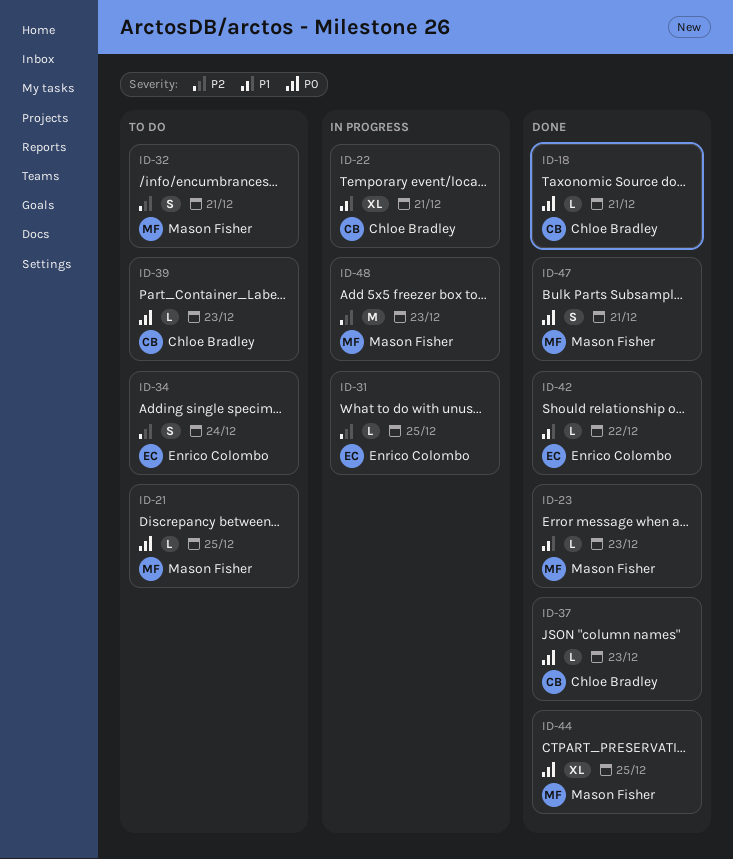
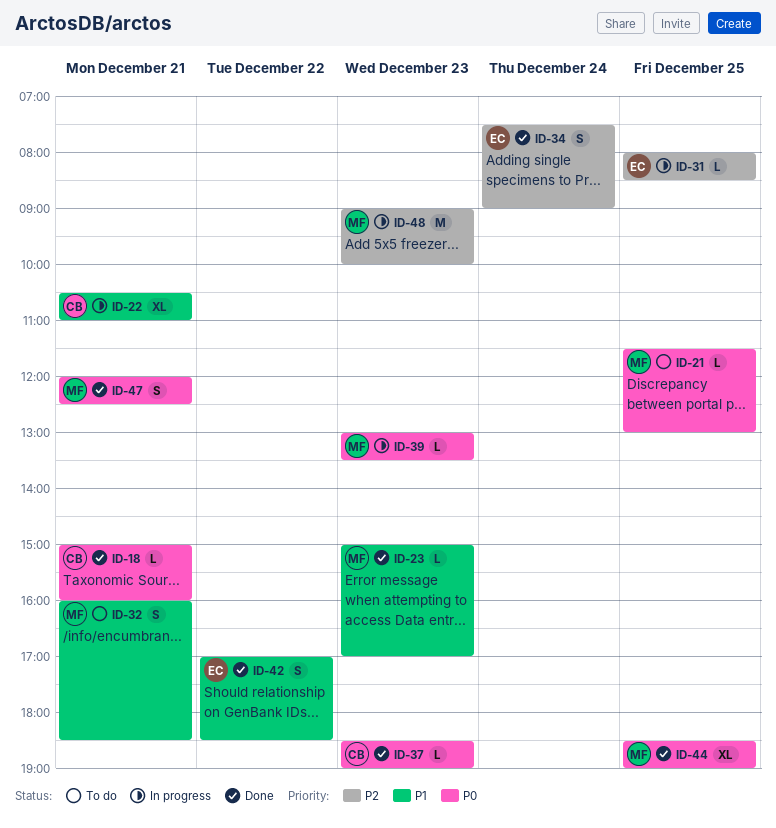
ID-32, priority: P2 -> P1
ID-34, status: To do -> Done
ID-39, status: To do -> In progress
ID-39, owner: Chloe Bradley -> Mason Fisher
ID-42, estimate: L -> S

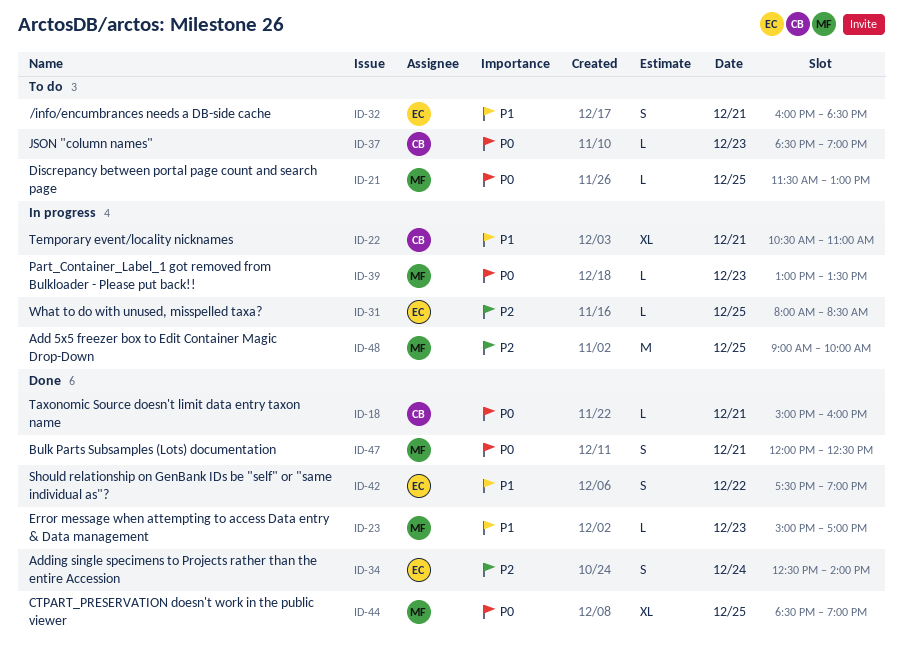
ID-32, owner: MF -> EC
ID-34, begins: 07:30 -> 12:30
ID-34, ends: 09:00 -> 14:00
ID-37, status: Done -> To do
ID-42, begins: 17:00 -> 17:30
ID-42, ends: 18:30 -> 19:00
ID-48, day: Dec 23 -> Dec 25

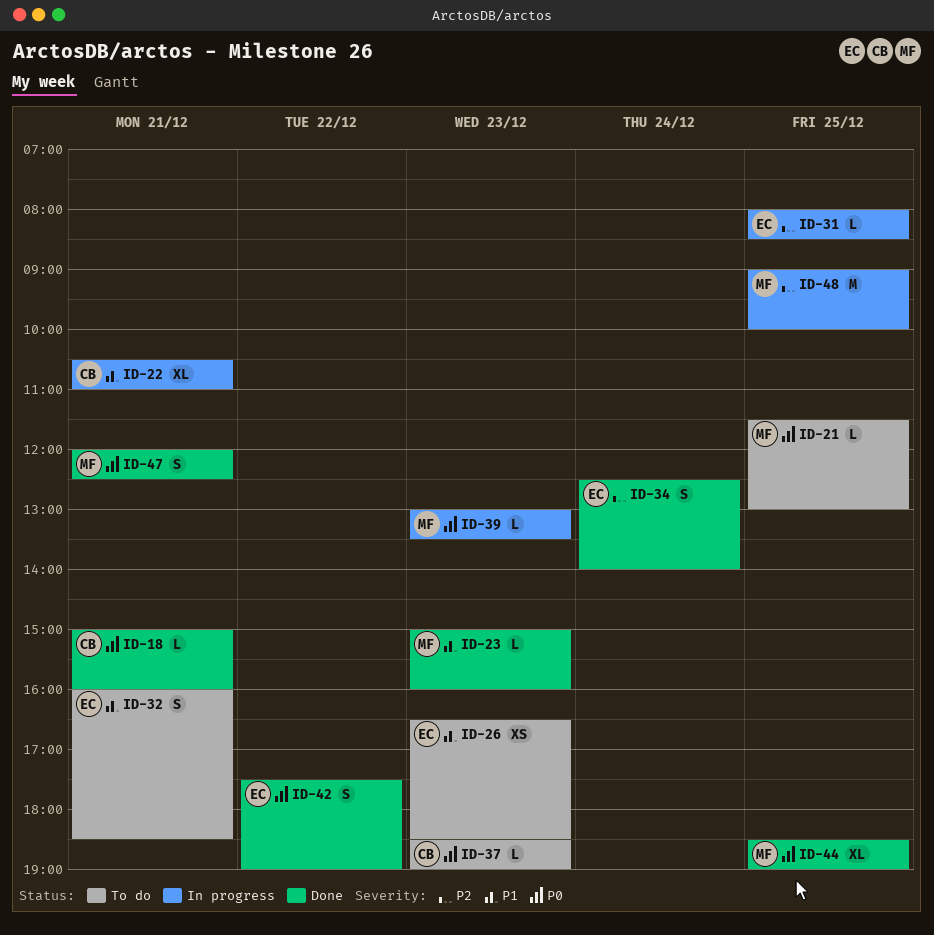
ID-23, ends: 17:00 -> 16:00
ID-26: none -> present
ID-42, priority: P1 -> P0

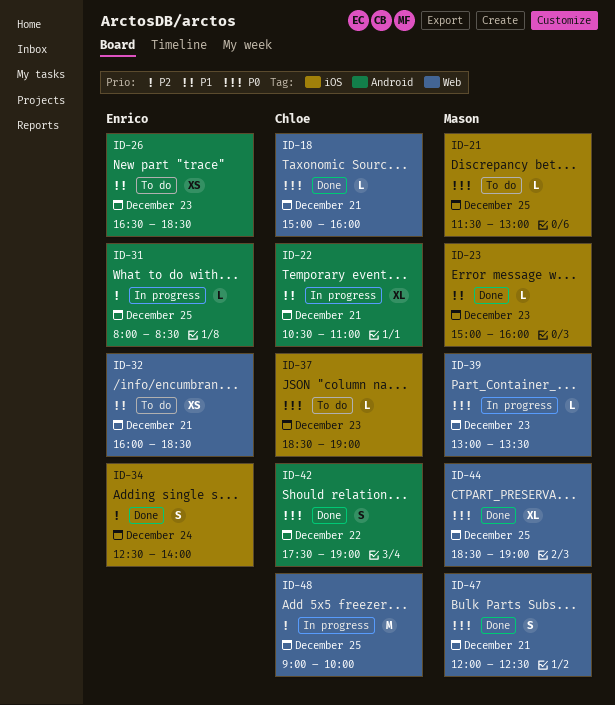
ID-32, estimate: S -> XS
ID-42, owner: Enrico -> Chloe
ID-48, owner: Mason -> Chloe

